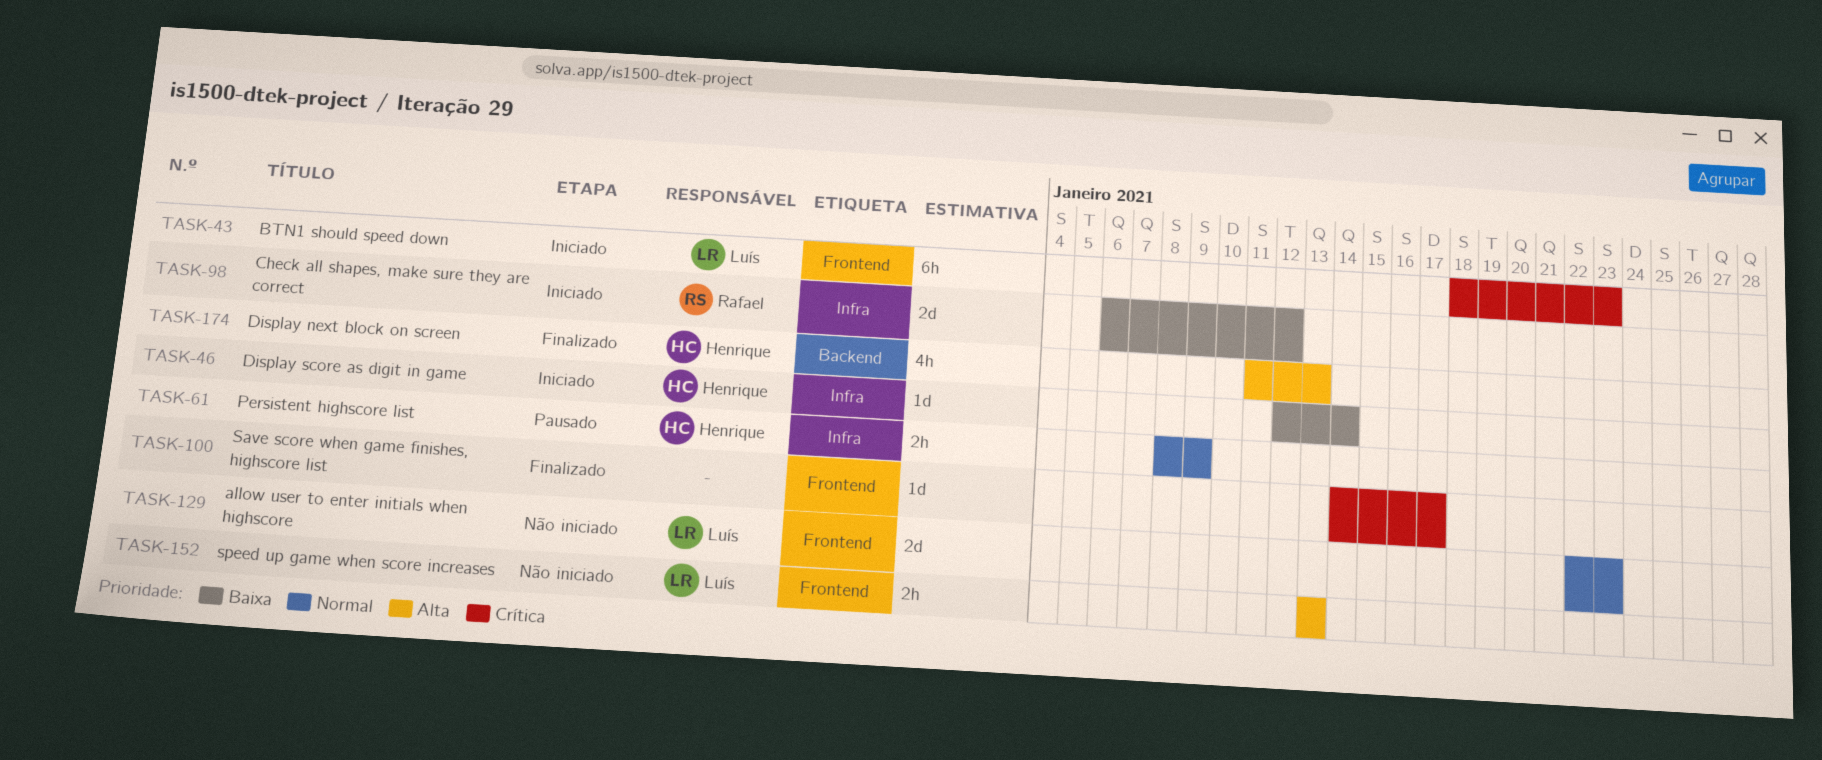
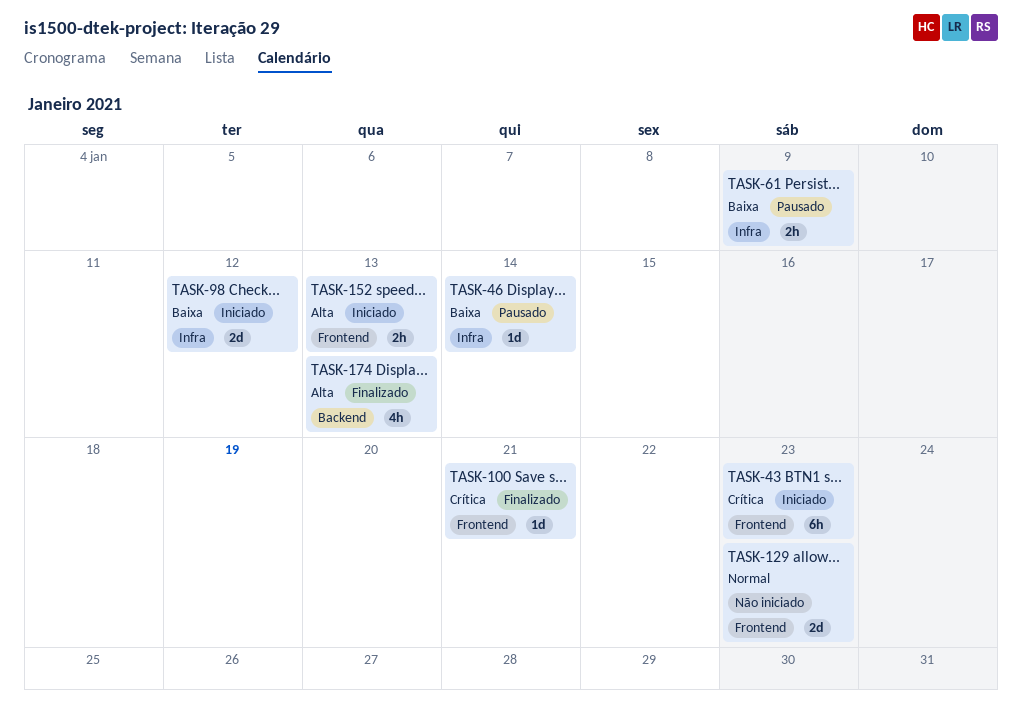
TASK-46, status: Iniciado -> Pausado
TASK-61, priority: Normal -> Baixa
TASK-100, due: Jan 17 -> Jan 21
TASK-152, status: Não iniciado -> Iniciado

